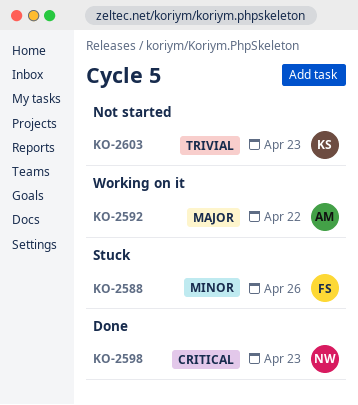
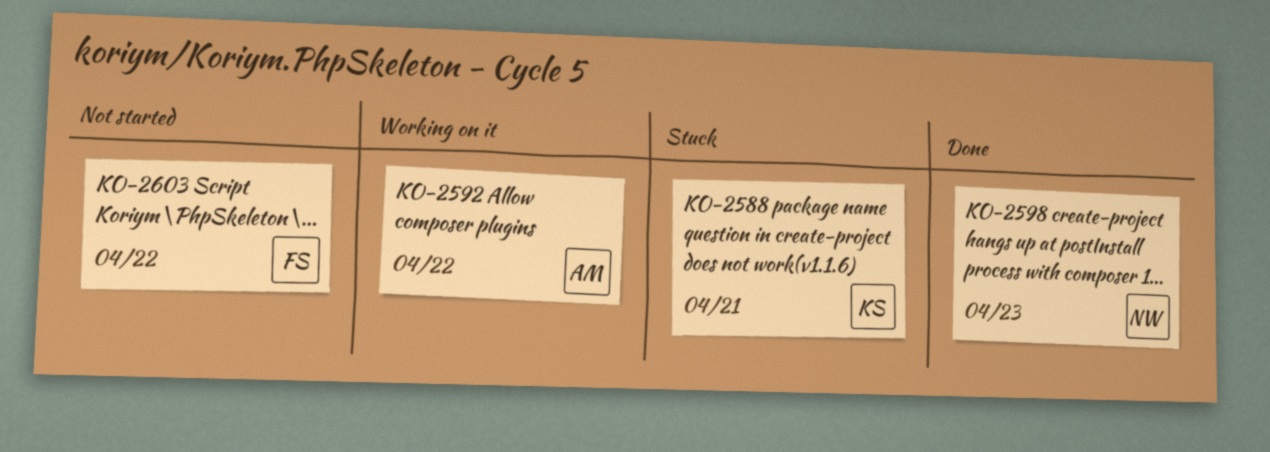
KO-2588, owner: FS -> KS
KO-2588, due: Apr 26 -> Apr 21
KO-2603, owner: KS -> FS
KO-2603, due: Apr 23 -> Apr 22

